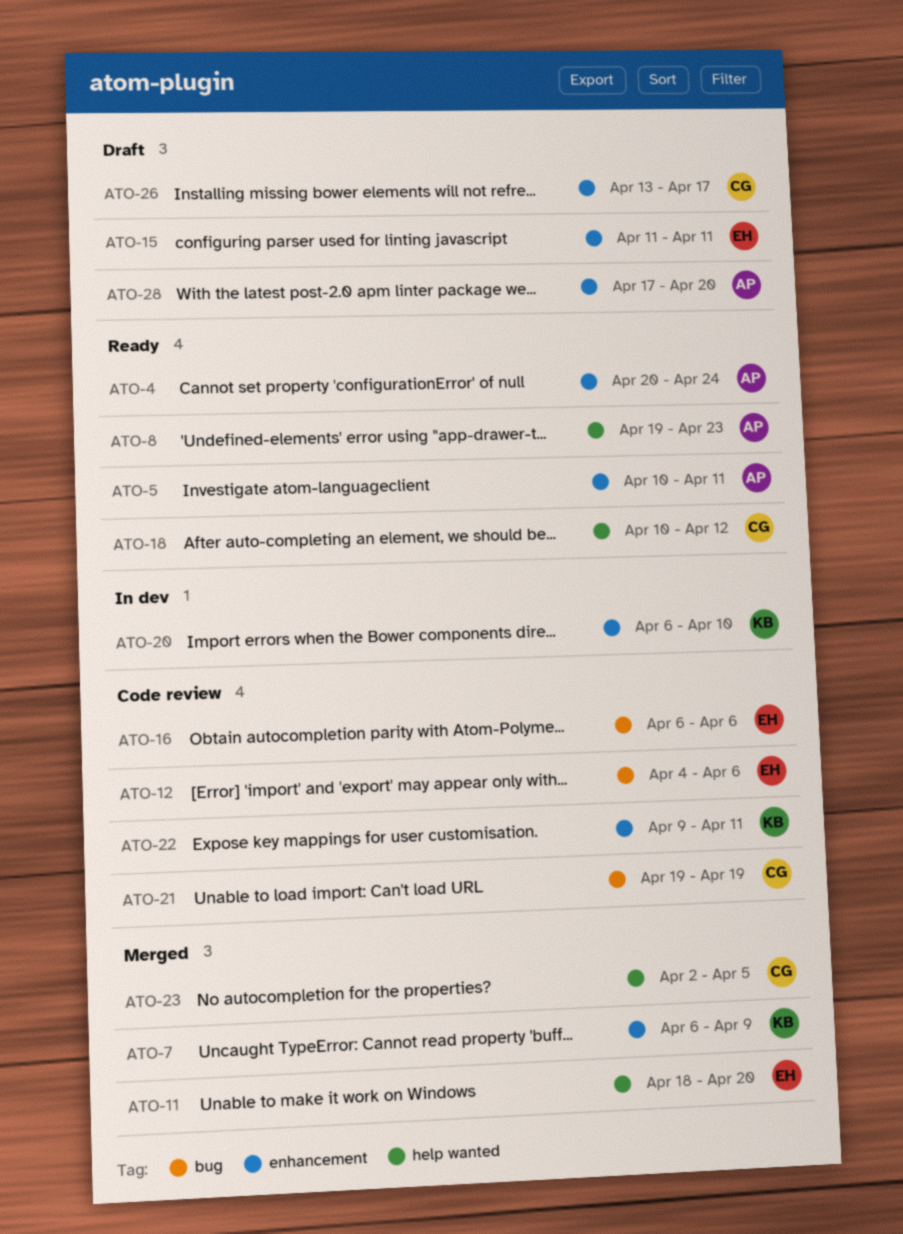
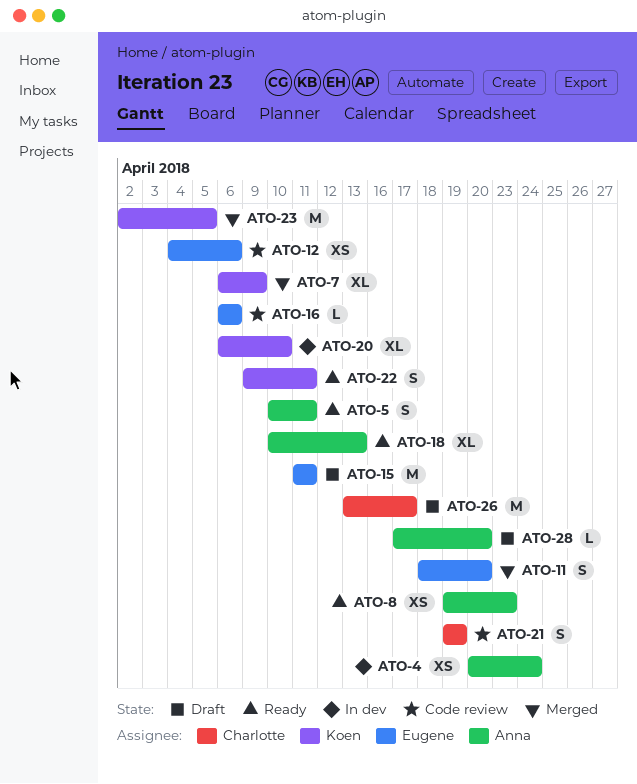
ATO-4, status: Ready -> In dev
ATO-18, owner: Charlotte -> Anna
ATO-18, due: Apr 12 -> Apr 13
ATO-22, status: Code review -> Ready
ATO-23, owner: Charlotte -> Koen

